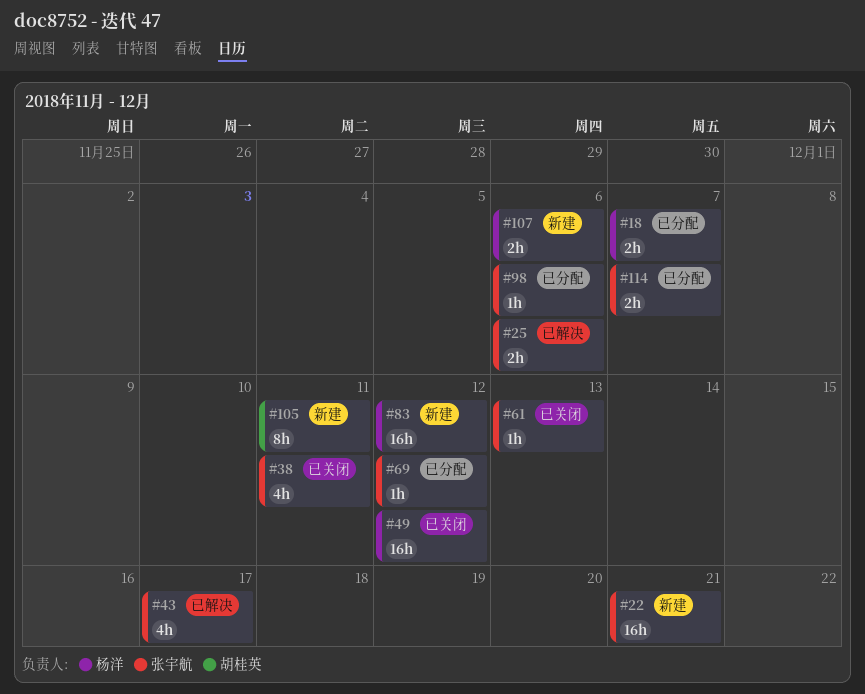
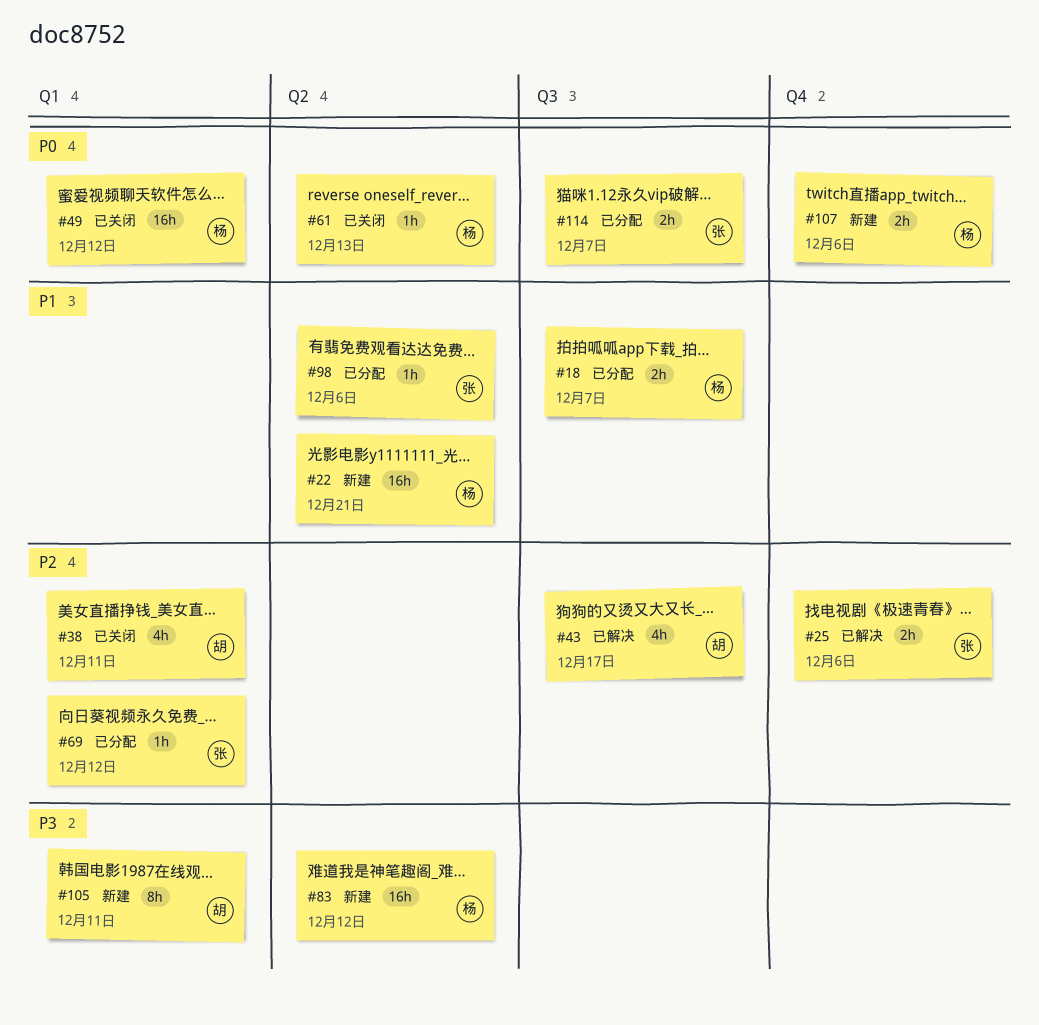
#22, owner: 张宇航 -> 杨洋
#38, owner: 张宇航 -> 胡桂英
#43, owner: 张宇航 -> 胡桂英
#61, owner: 张宇航 -> 杨洋

